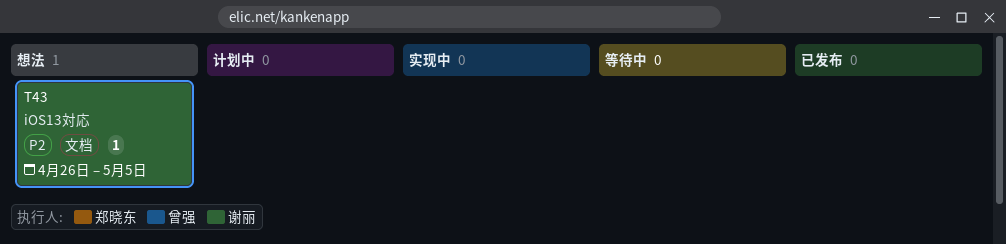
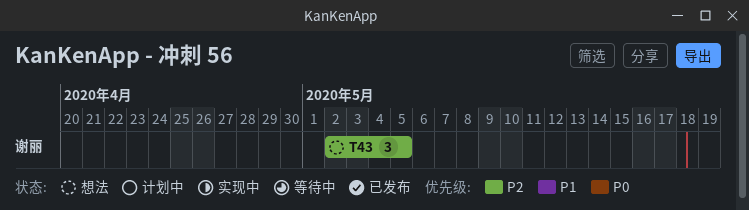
T43, estimate: 1 -> 3
T43, start: Apr 26 -> May 2

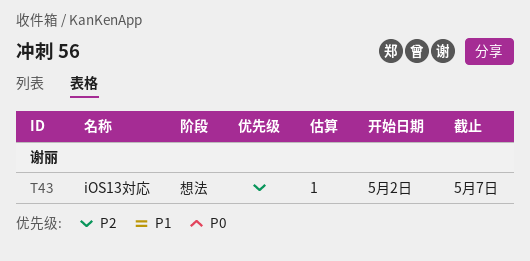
T43, estimate: 3 -> 1
T43, due: May 5 -> May 7

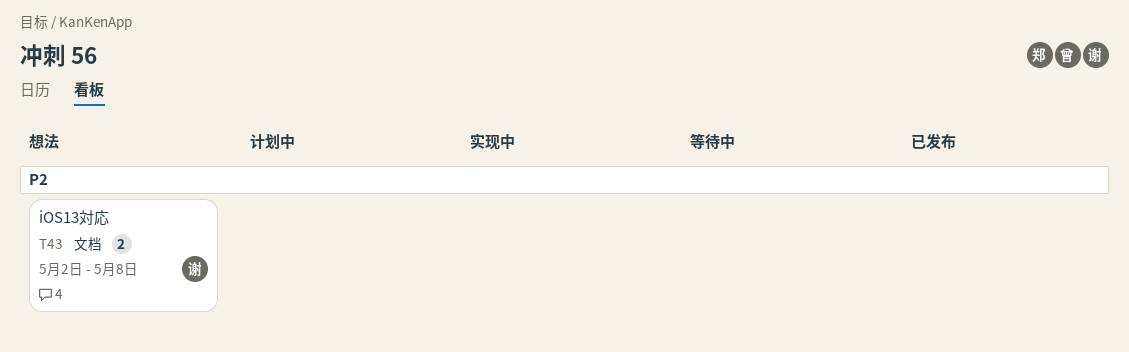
T43, estimate: 1 -> 2
T43, due: May 7 -> May 8

